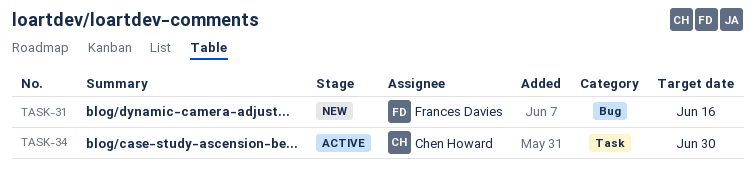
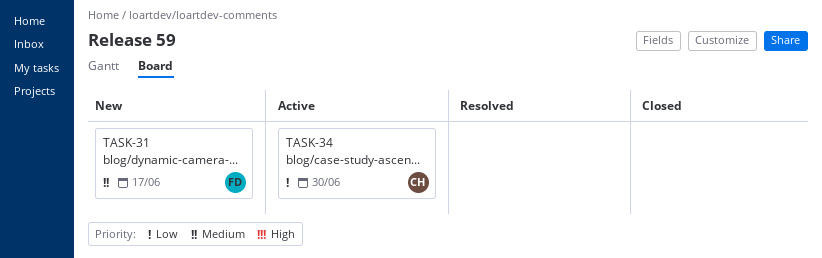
TASK-31, due: Jun 16 -> Jun 17

